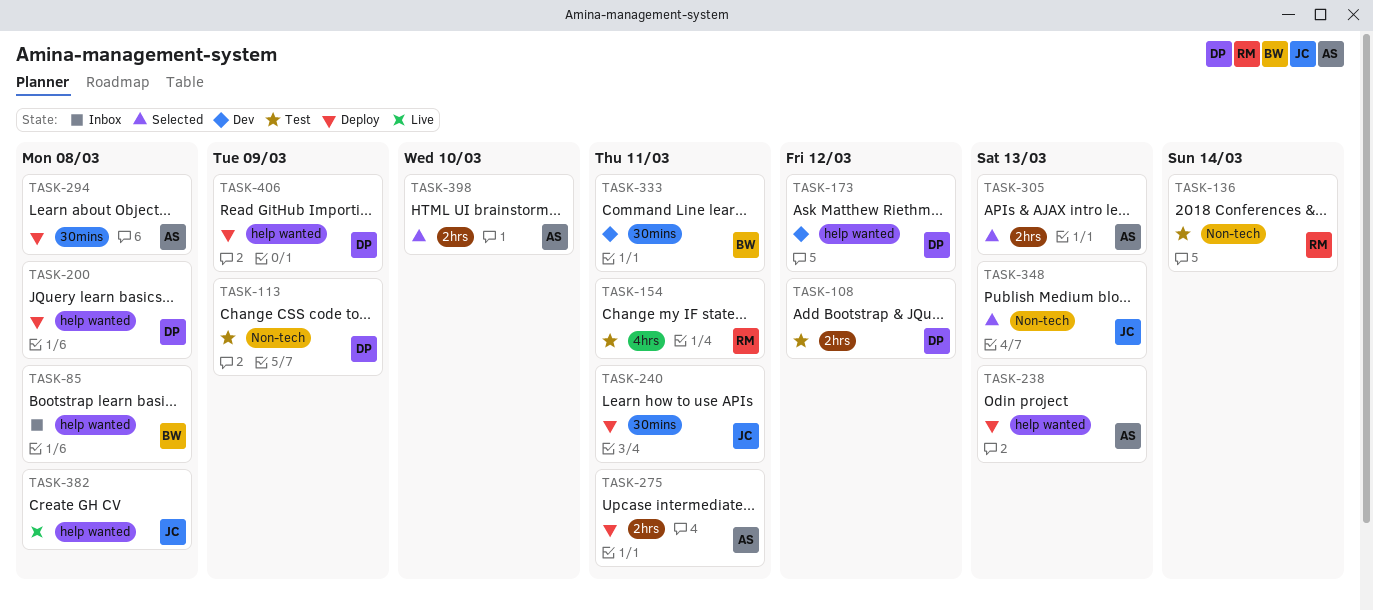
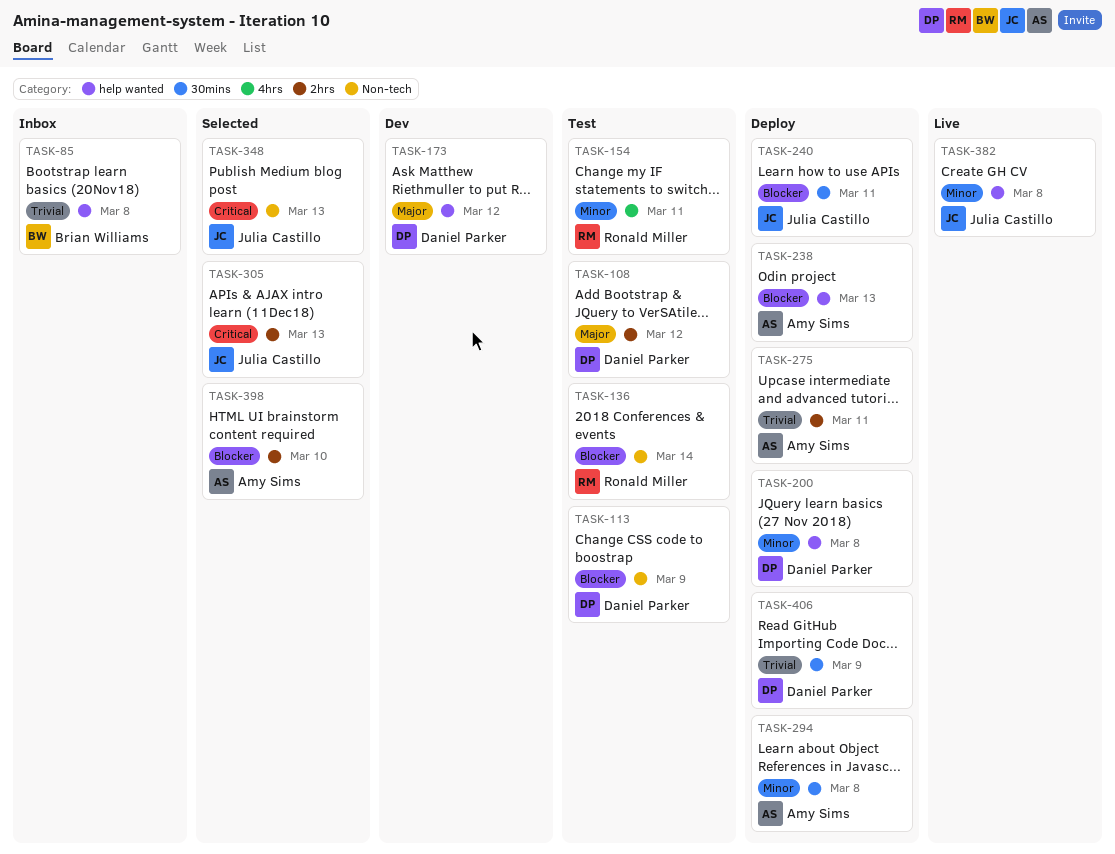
TASK-305, owner: Amy Sims -> Julia Castillo
TASK-333: present -> none
TASK-406, label: help wanted -> 30mins

